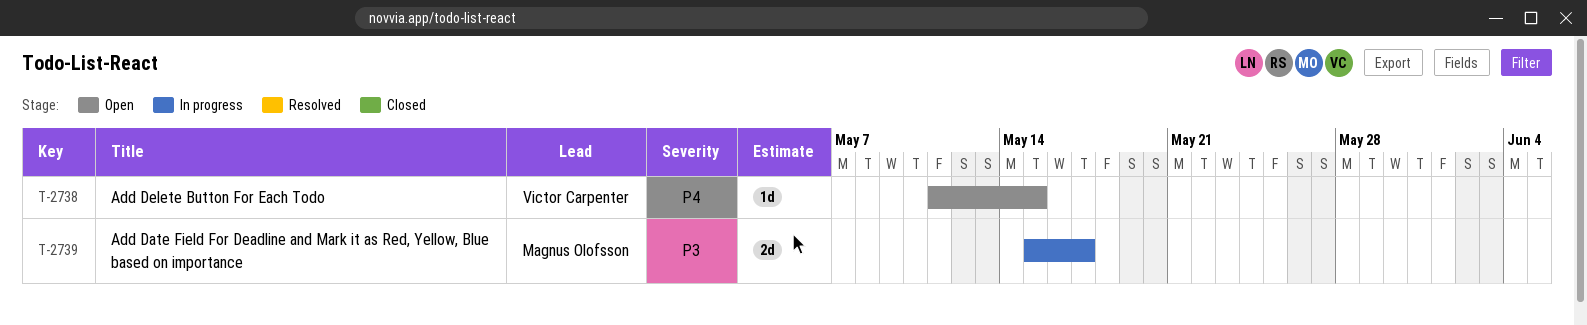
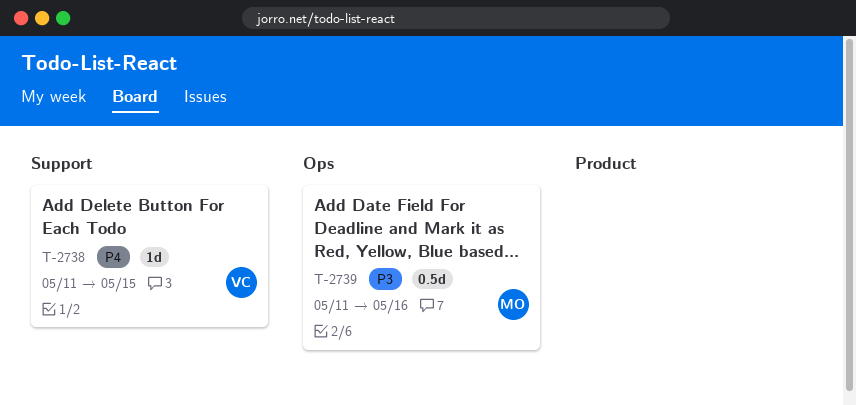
T-2739, estimate: 2d -> 0.5d
T-2739, start: May 15 -> May 11
T-2739, due: May 17 -> May 16

